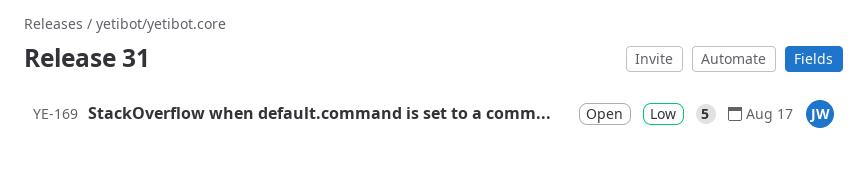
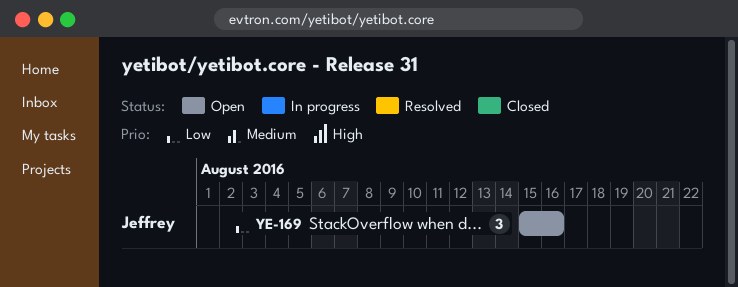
YE-169, estimate: 5 -> 3
YE-169, due: Aug 17 -> Aug 16

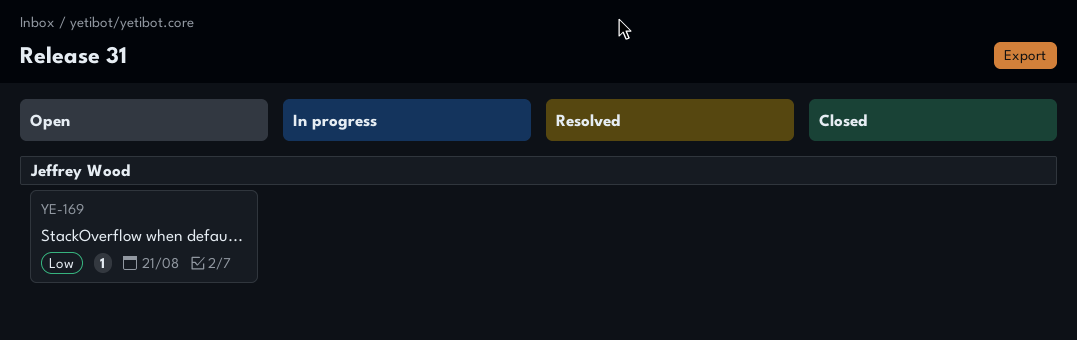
YE-169, estimate: 3 -> 1
YE-169, due: Aug 16 -> Aug 21

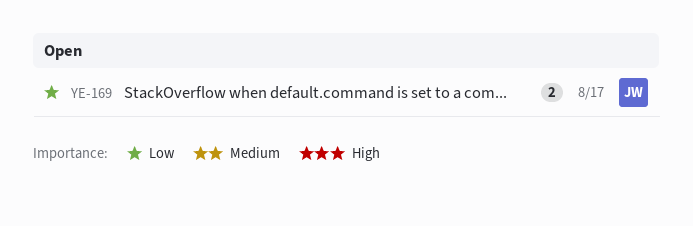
YE-169, estimate: 1 -> 2
YE-169, due: Aug 21 -> Aug 17

